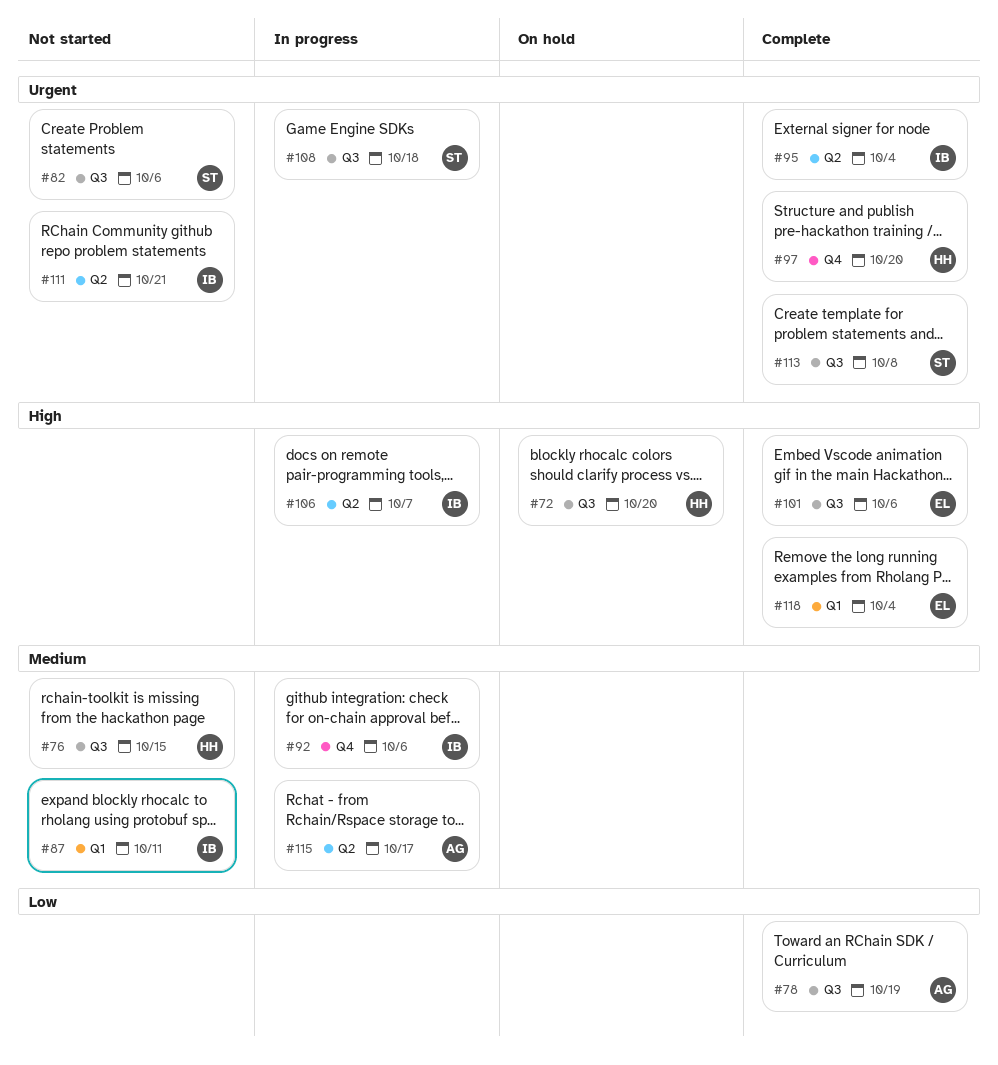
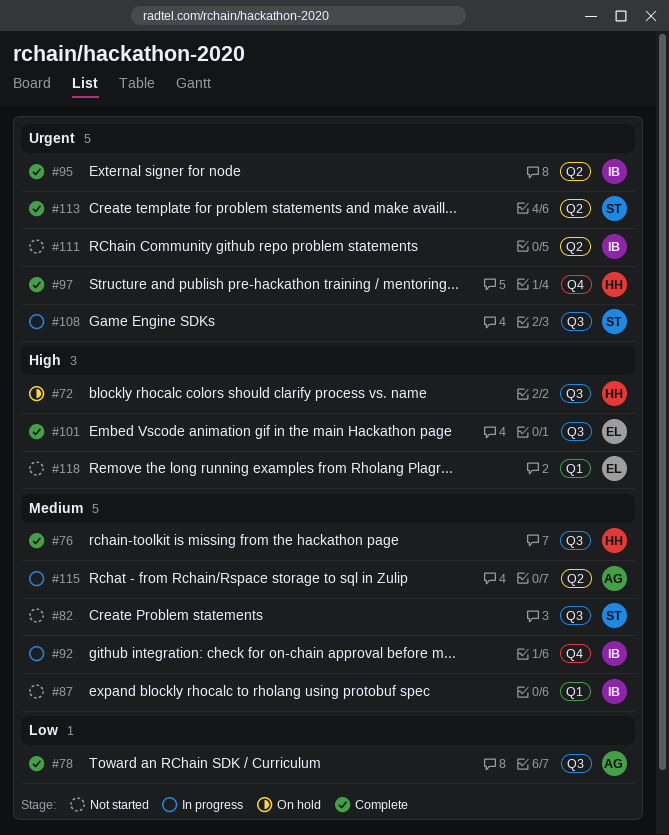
#76, status: Not started -> Complete
#82, priority: Urgent -> Medium
#106: present -> none
#113, label: Q3 -> Q2
#118, status: Complete -> Not started

